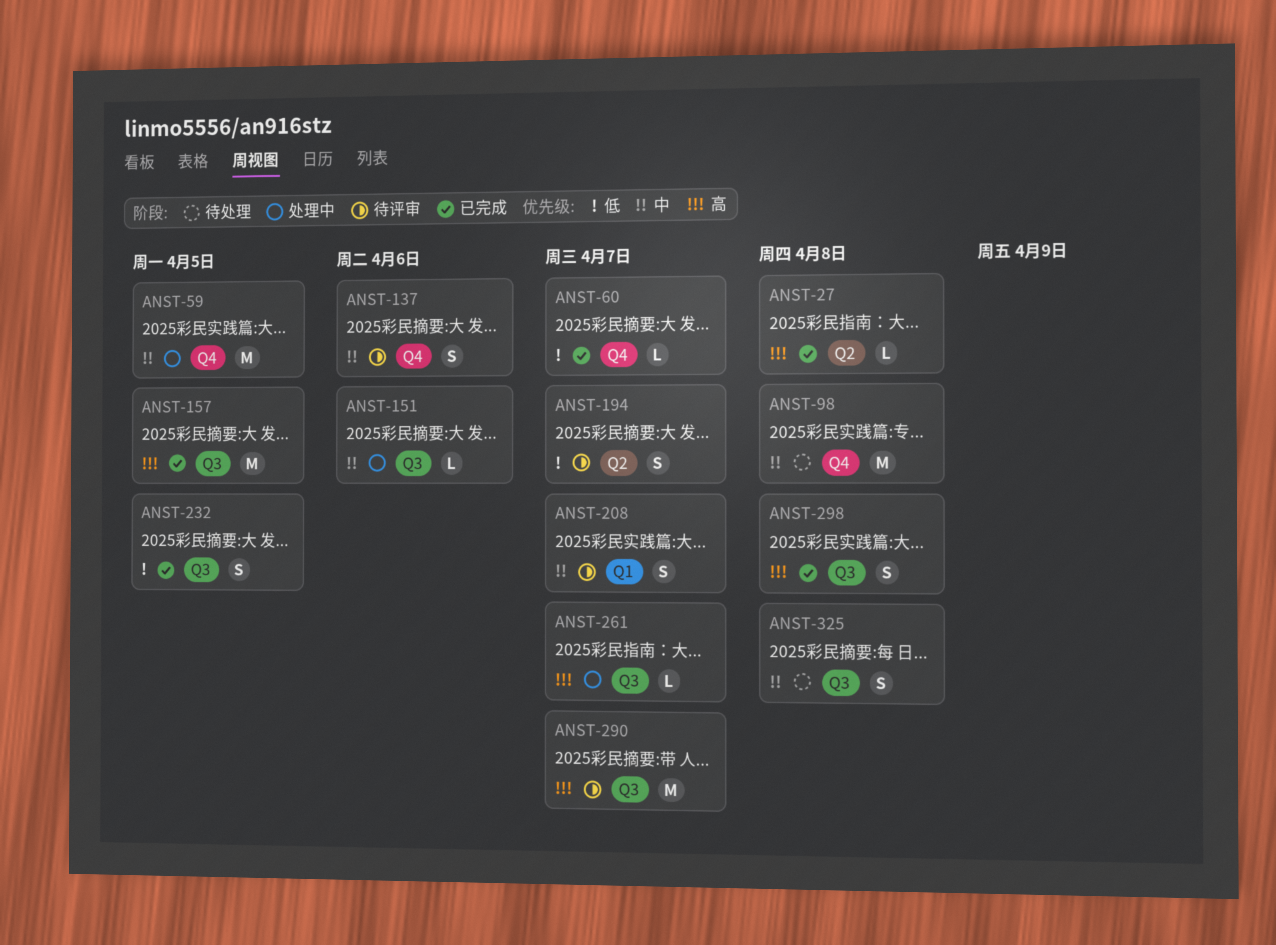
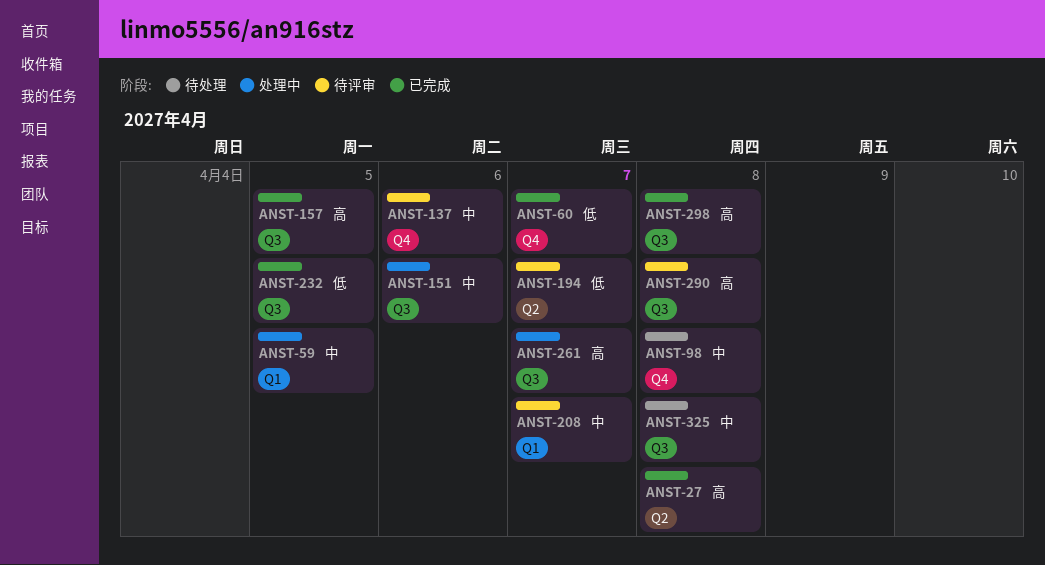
ANST-59, label: Q4 -> Q1
ANST-290, due: Apr 7 -> Apr 8

